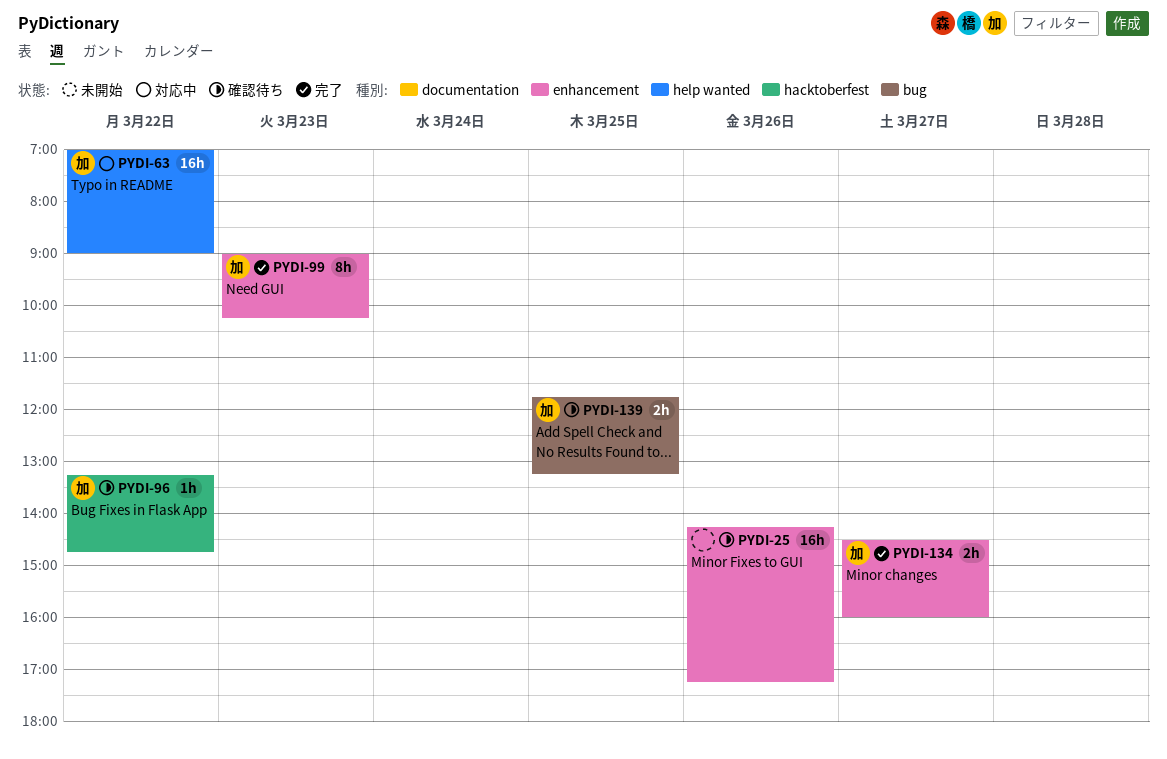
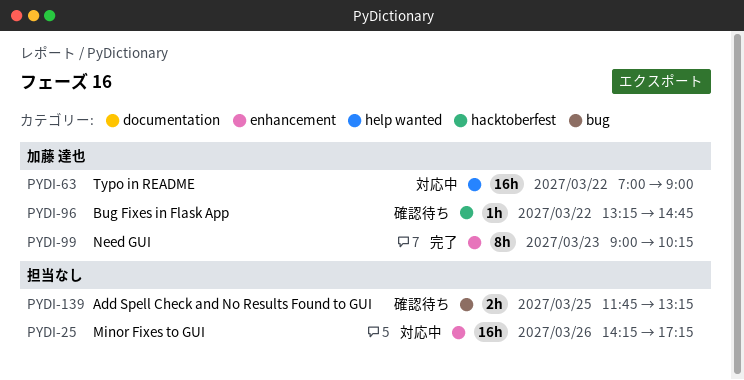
PYDI-25, status: 確認待ち -> 対応中
PYDI-134: present -> none
PYDI-139, owner: 加藤 達也 -> none

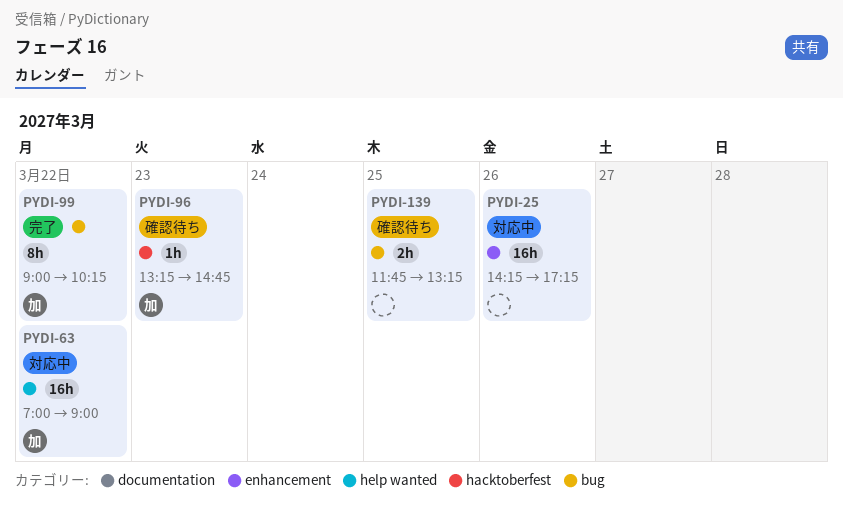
PYDI-96, day: Mar 22 -> Mar 23
PYDI-99, label: enhancement -> bug
PYDI-99, day: Mar 23 -> Mar 22

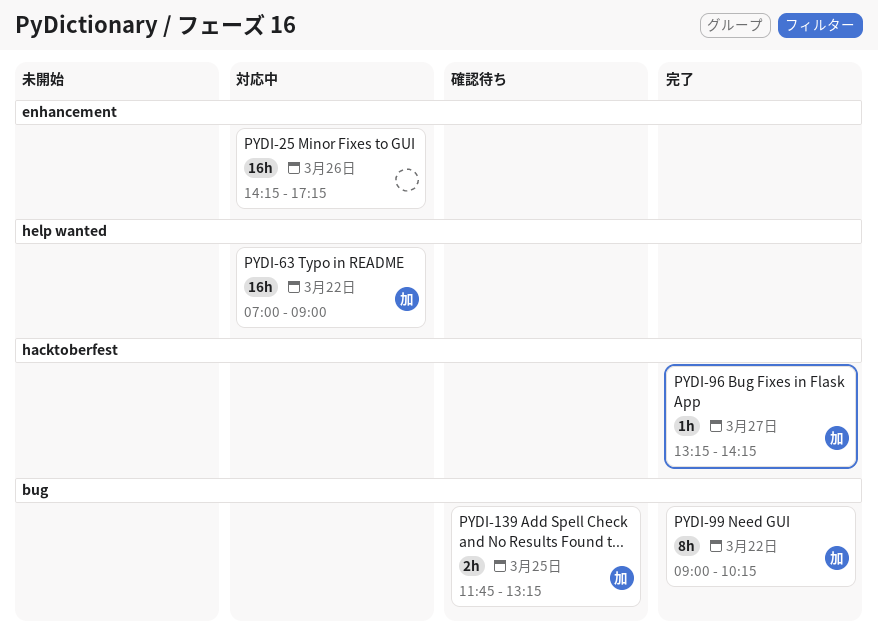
PYDI-96, status: 確認待ち -> 完了
PYDI-96, day: Mar 23 -> Mar 27
PYDI-96, ends: 14:45 -> 14:15
PYDI-139, owner: none -> 加

